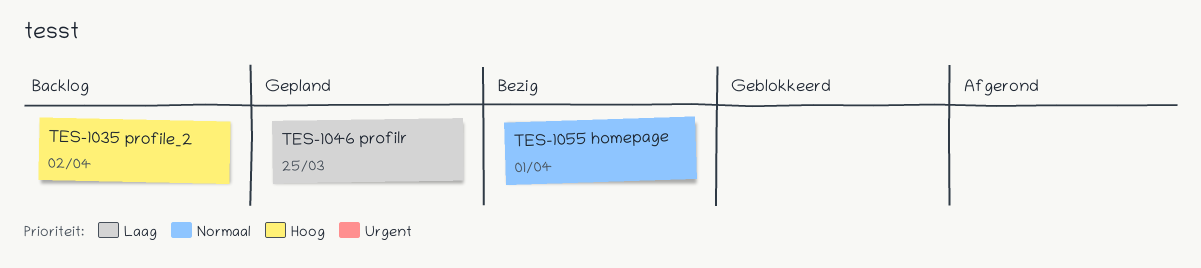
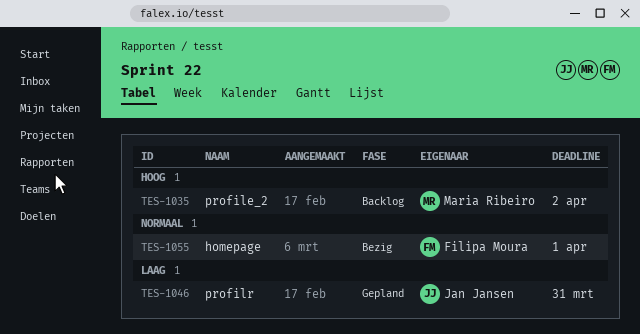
TES-1046, due: Mar 25 -> Mar 31

